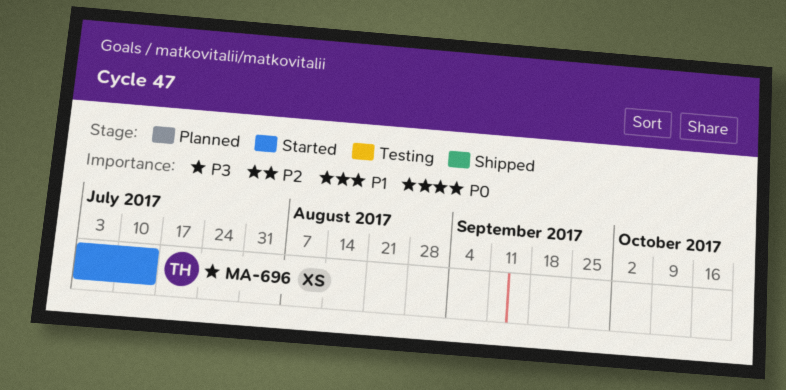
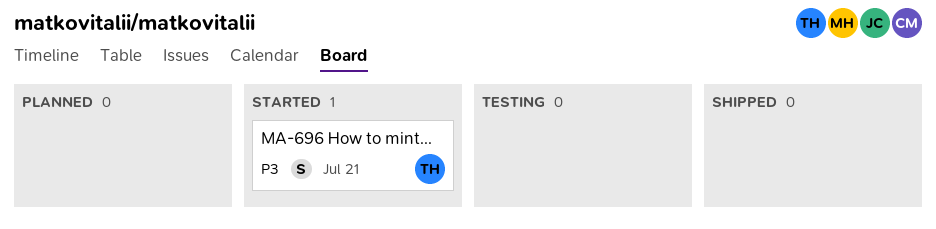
MA-696, estimate: XS -> S
MA-696, due: Jul 14 -> Jul 21

